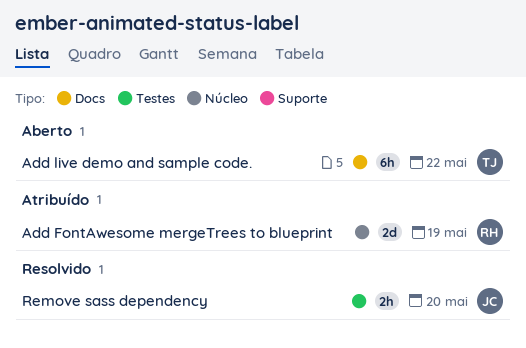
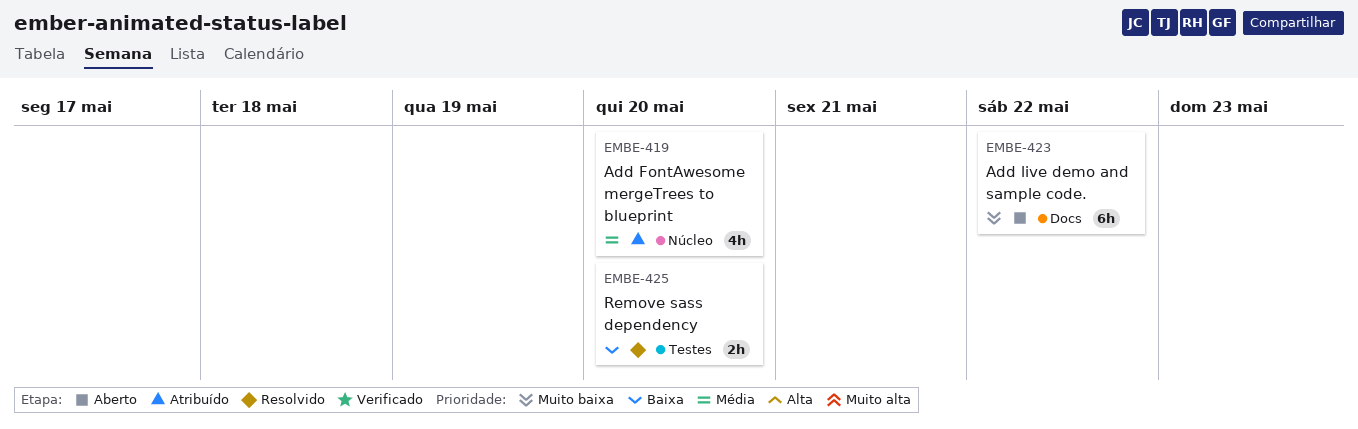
Add FontAwesome mergeTrees to blueprint, estimate: 2d -> 4h
Add FontAwesome mergeTrees to blueprint, due: May 19 -> May 20

